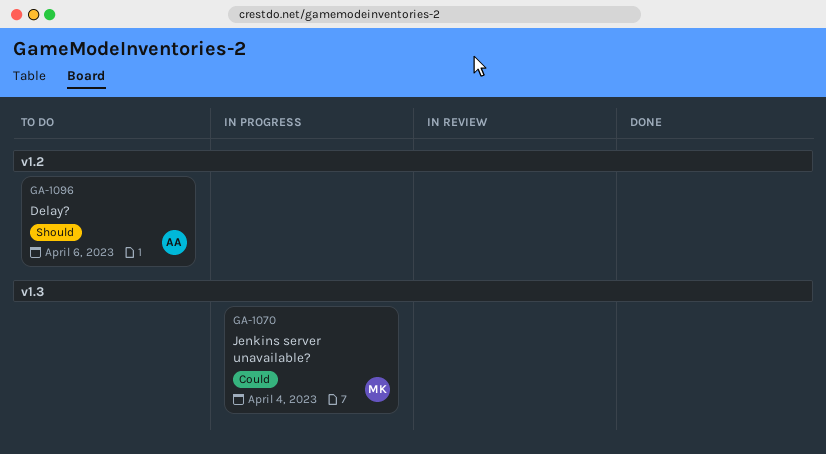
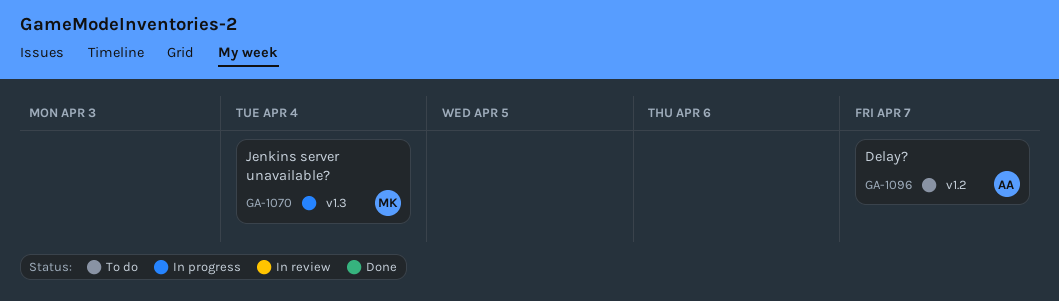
GA-1096, due: Apr 6 -> Apr 7

